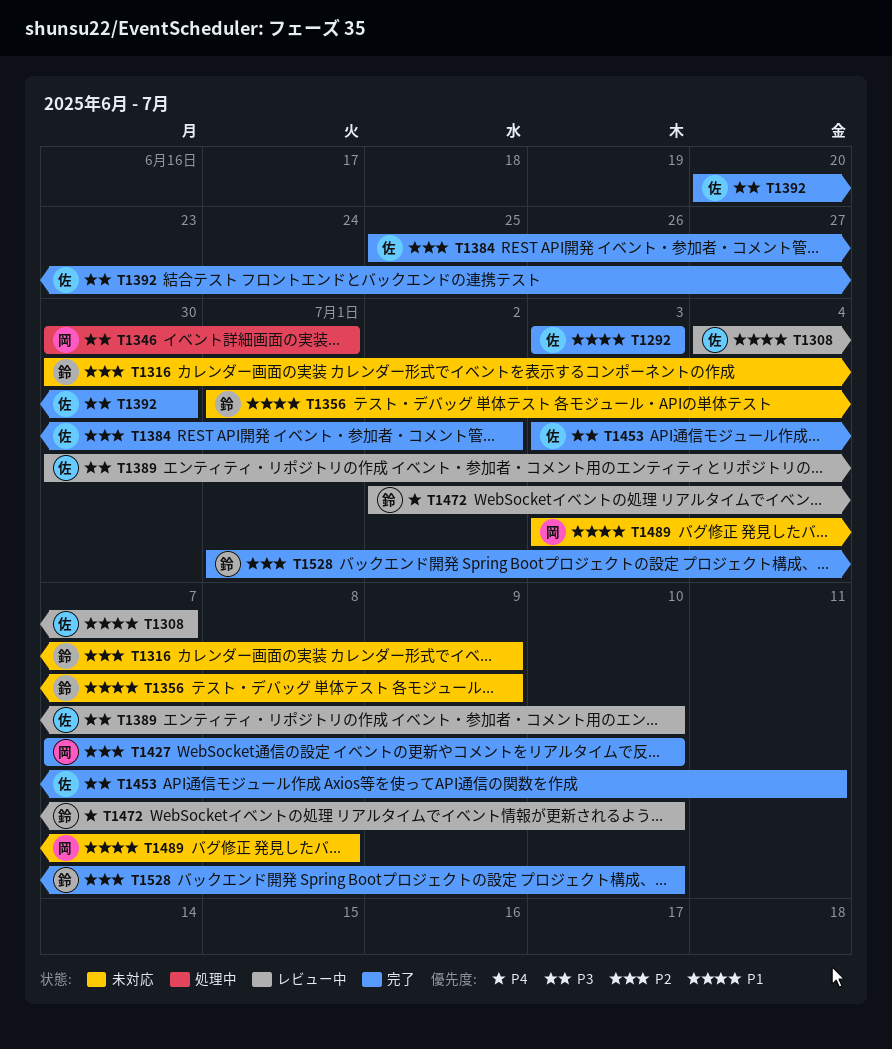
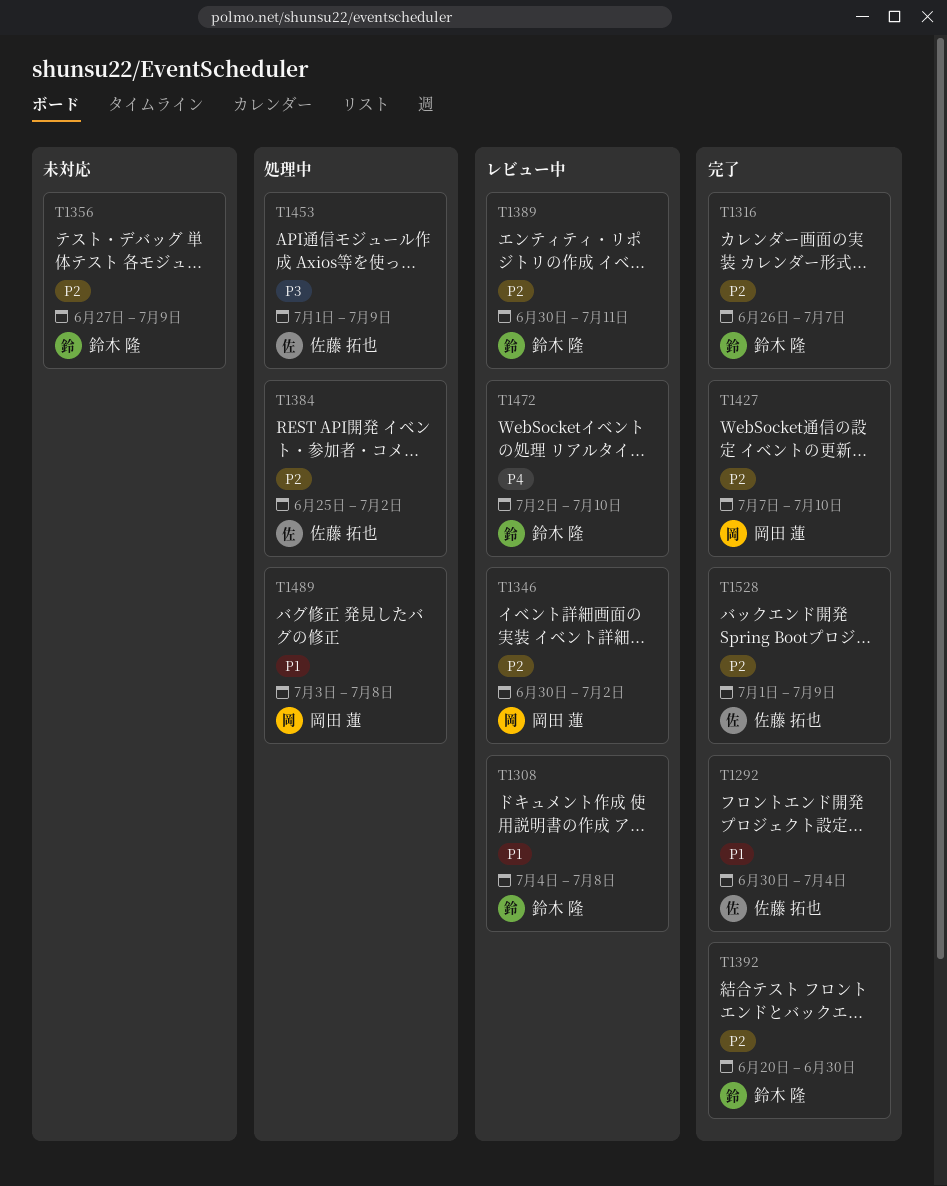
T1292, start: Jul 3 -> Jun 30
T1292, due: Jul 3 -> Jul 4
T1308, owner: 佐藤 拓也 -> 鈴木 隆
T1308, due: Jul 7 -> Jul 8
T1316, status: 未対応 -> 完了
T1316, start: Jun 30 -> Jun 26
T1316, due: Jul 9 -> Jul 7
T1346, status: 処理中 -> レビュー中
T1346, priority: P3 -> P2
T1346, due: Jul 1 -> Jul 2
T1356, priority: P1 -> P2
T1356, start: Jul 1 -> Jun 27
T1384, status: 完了 -> 処理中
T1389, owner: 佐藤 拓也 -> 鈴木 隆
T1389, priority: P3 -> P2
T1389, due: Jul 10 -> Jul 11
T1392, owner: 佐藤 拓也 -> 鈴木 隆
T1392, priority: P3 -> P2
T1453, status: 完了 -> 処理中
T1453, start: Jul 3 -> Jul 1
T1453, due: Jul 11 -> Jul 9
T1489, status: 未対応 -> 処理中
T1528, owner: 鈴木 隆 -> 佐藤 拓也
T1528, due: Jul 10 -> Jul 9

